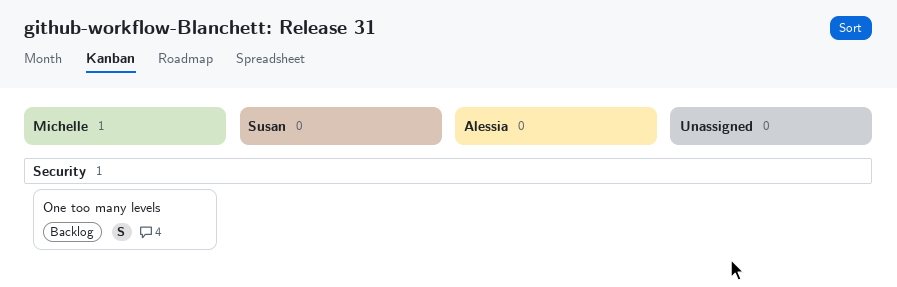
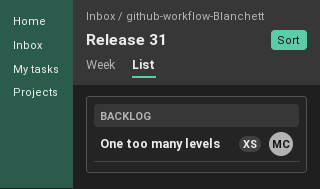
One too many levels, estimate: S -> XS

